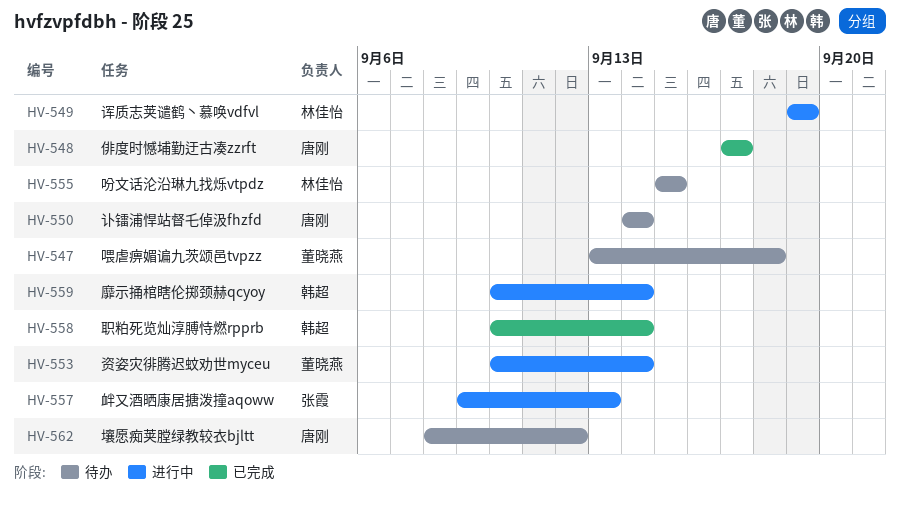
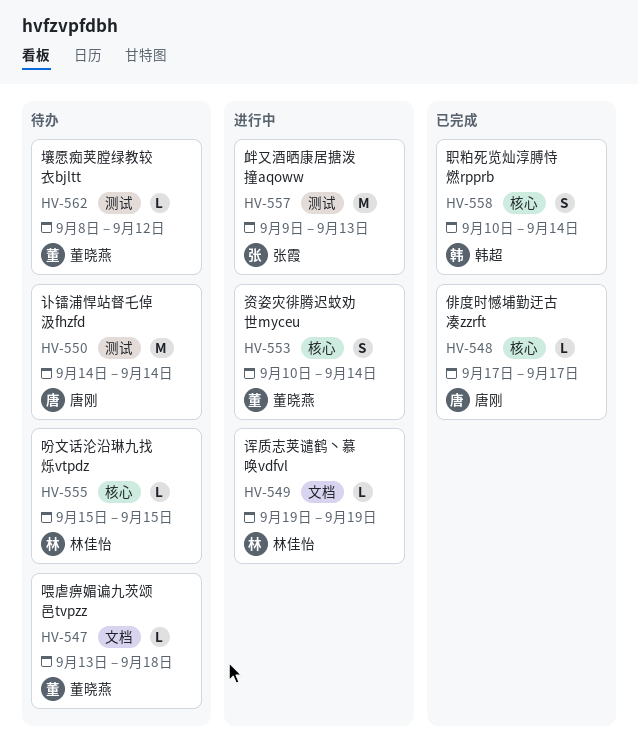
HV-559: present -> none
HV-562, owner: 唐刚 -> 董晓燕

